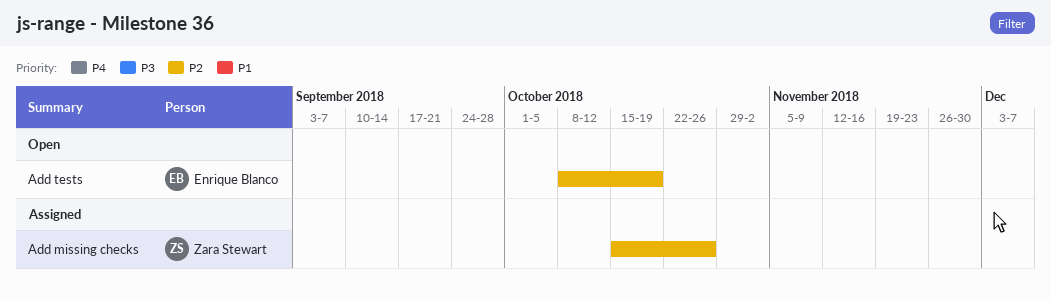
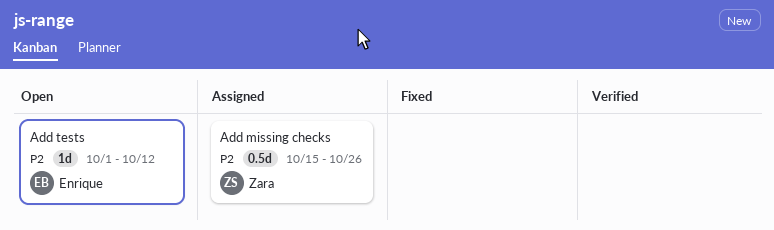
Add tests, start: Oct 8 -> Oct 1
Add tests, due: Oct 19 -> Oct 12

